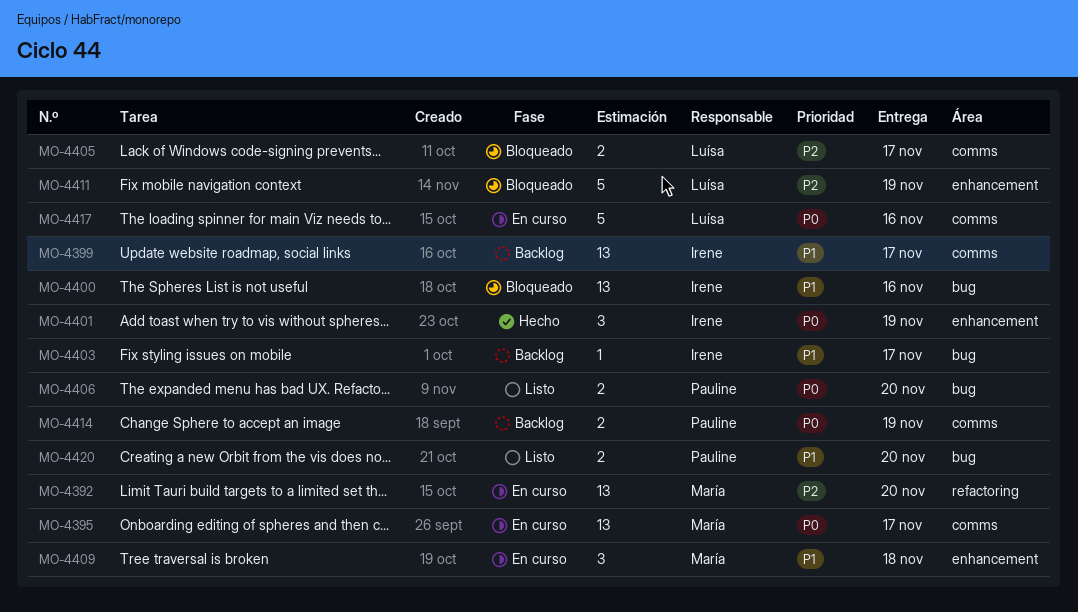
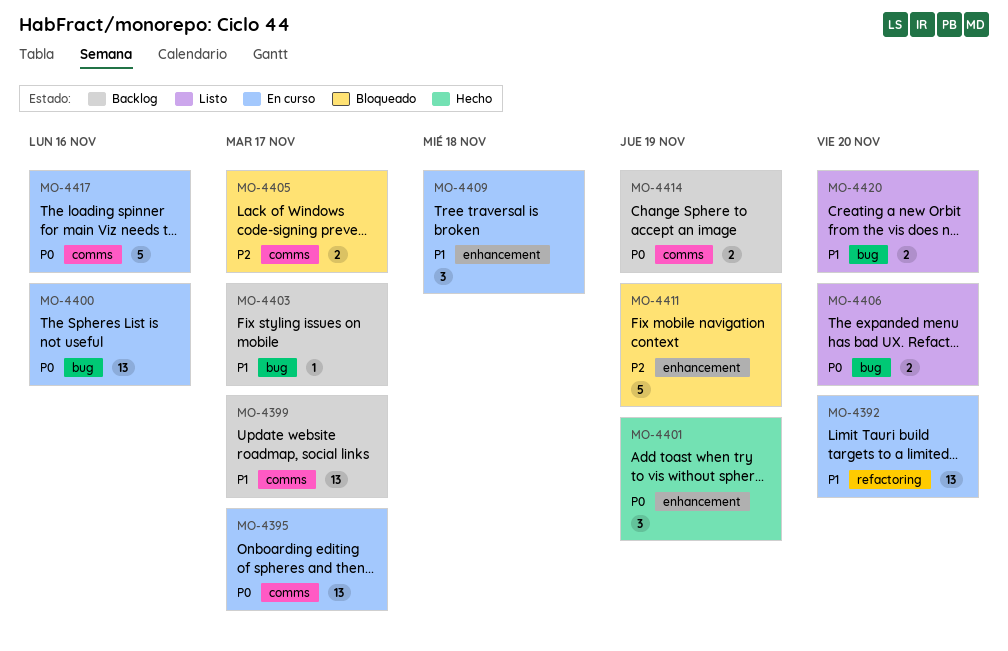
MO-4392, priority: P2 -> P1
MO-4400, status: Bloqueado -> En curso
MO-4400, priority: P1 -> P0

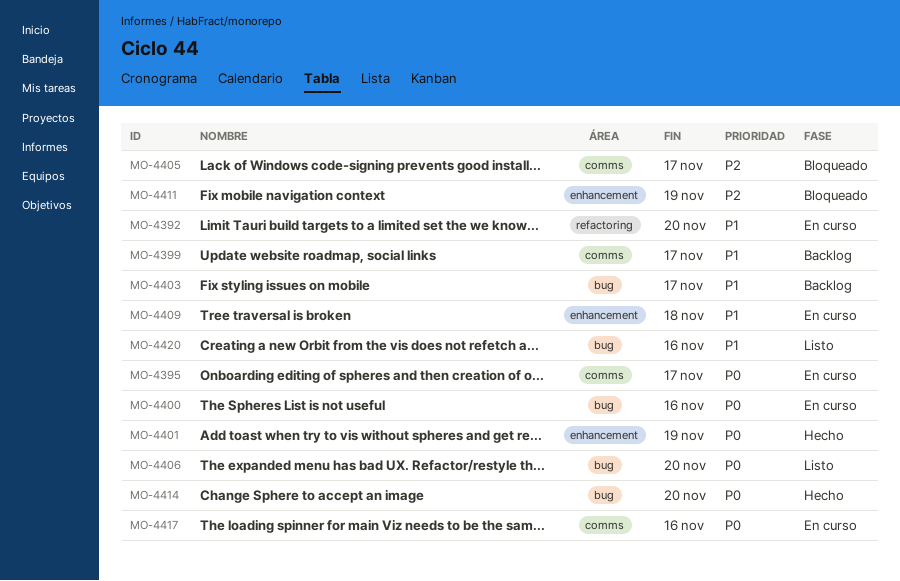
MO-4414, status: Backlog -> Hecho
MO-4414, label: comms -> bug
MO-4414, due: Nov 19 -> Nov 20
MO-4420, due: Nov 20 -> Nov 16

